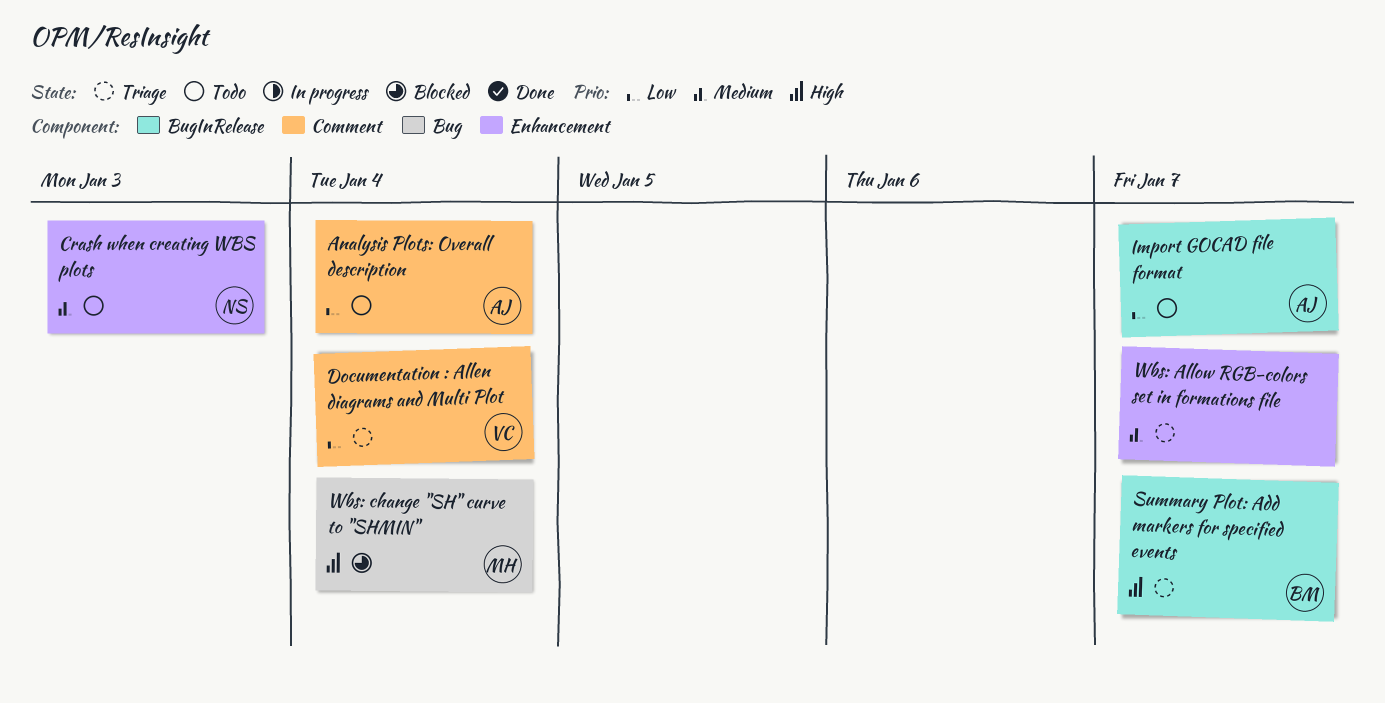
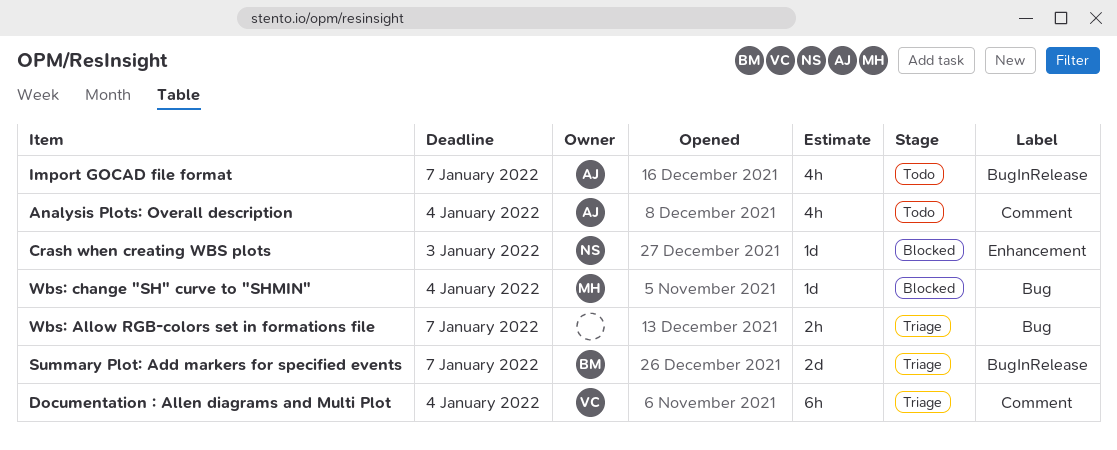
Crash when creating WBS plots, status: Todo -> Blocked
Wbs: Allow RGB-colors set in formations file, label: Enhancement -> Bug

